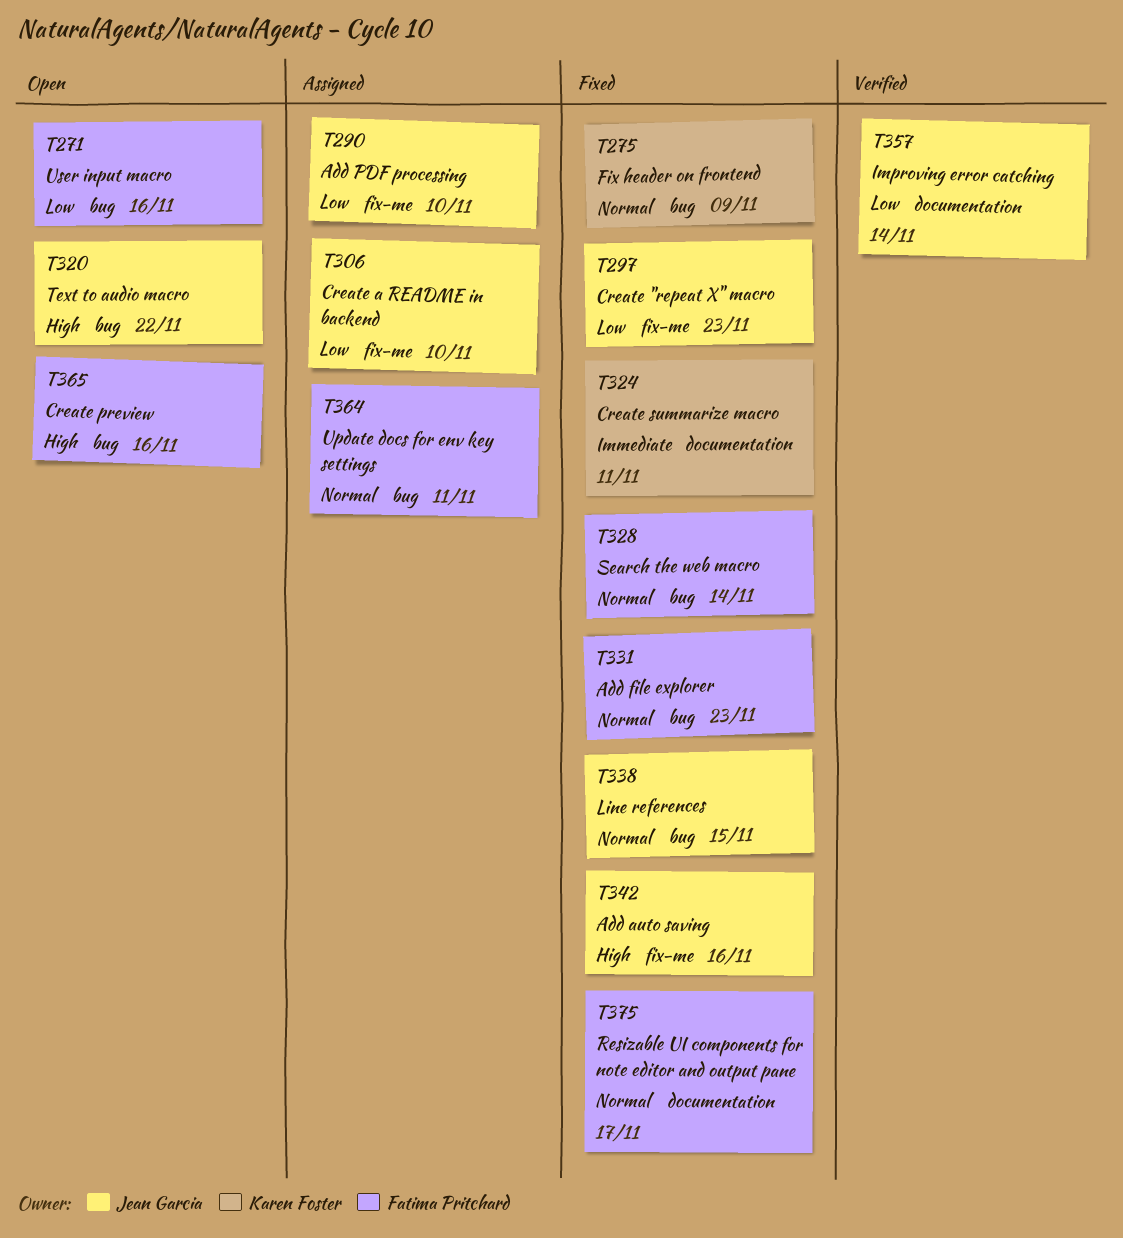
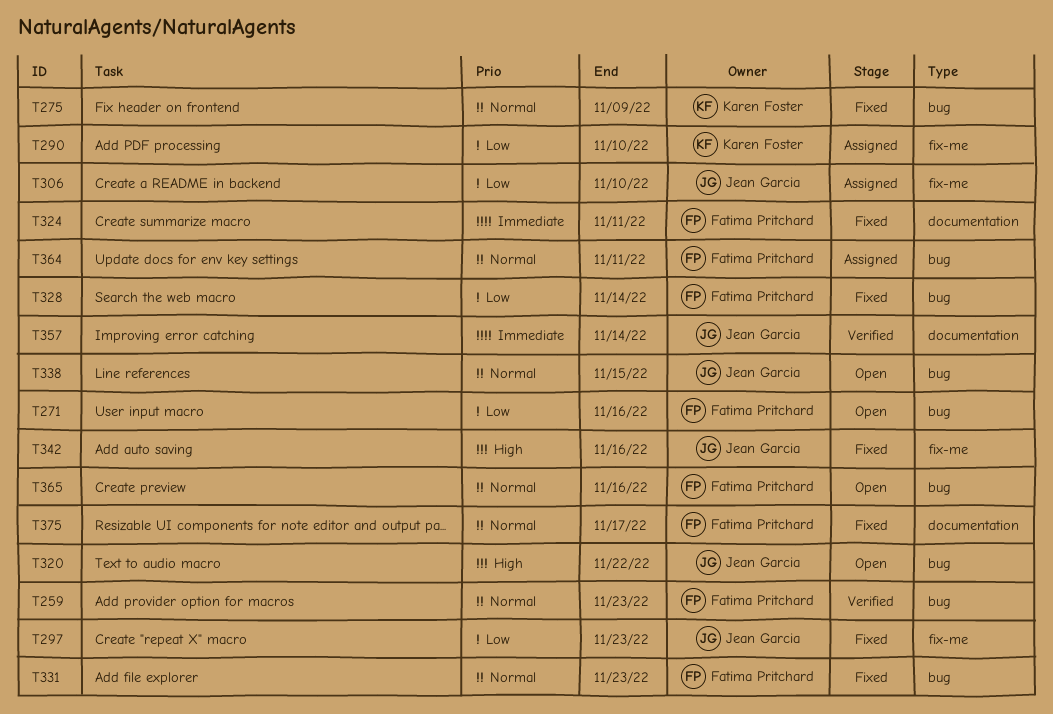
T259: none -> present
T290, owner: Jean Garcia -> Karen Foster
T324, owner: Karen Foster -> Fatima Pritchard
T328, priority: Normal -> Low
T338, status: Fixed -> Open
T357, priority: Low -> Immediate
T365, priority: High -> Normal

